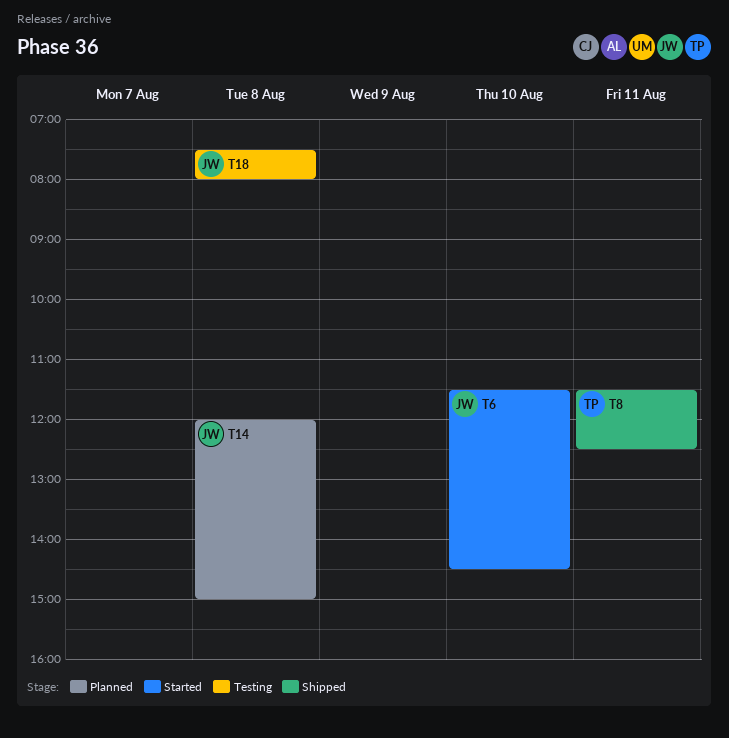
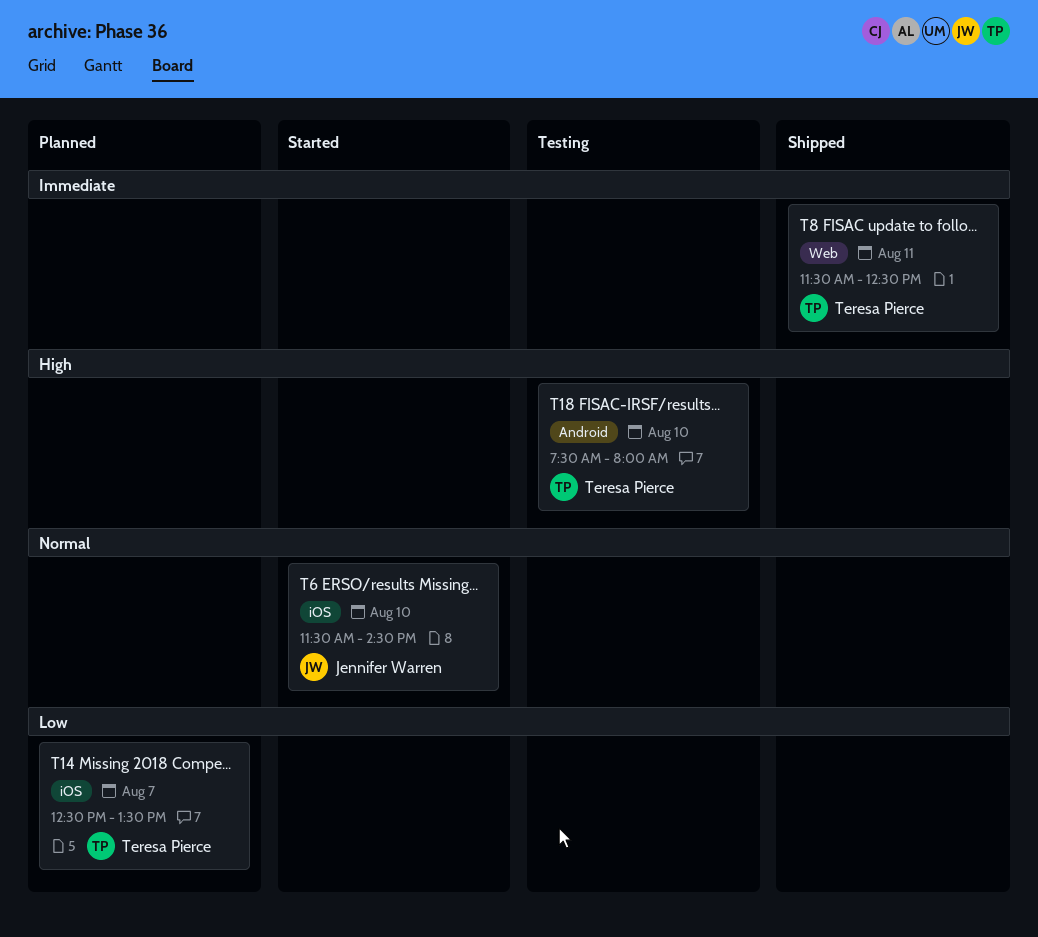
T14, owner: Jennifer Warren -> Teresa Pierce
T14, day: Aug 8 -> Aug 7
T14, begins: 12:00 -> 12:30
T14, ends: 15:00 -> 13:30
T18, owner: Jennifer Warren -> Teresa Pierce
T18, day: Aug 8 -> Aug 10

